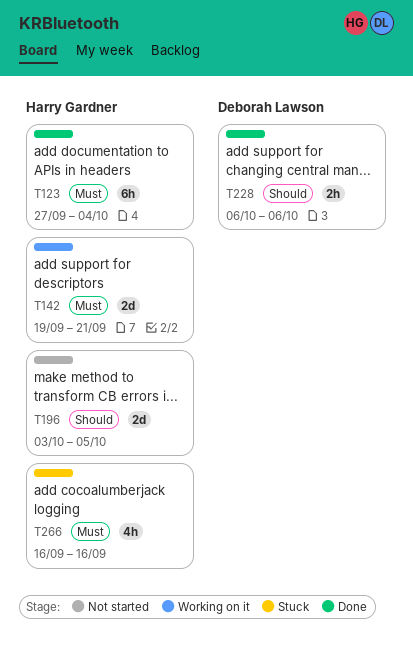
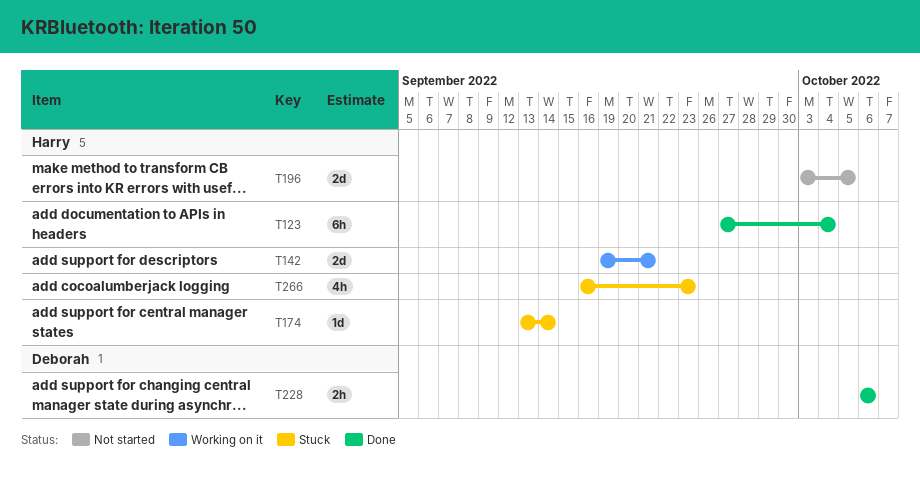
T174: none -> present
T266, due: Sep 16 -> Sep 23

